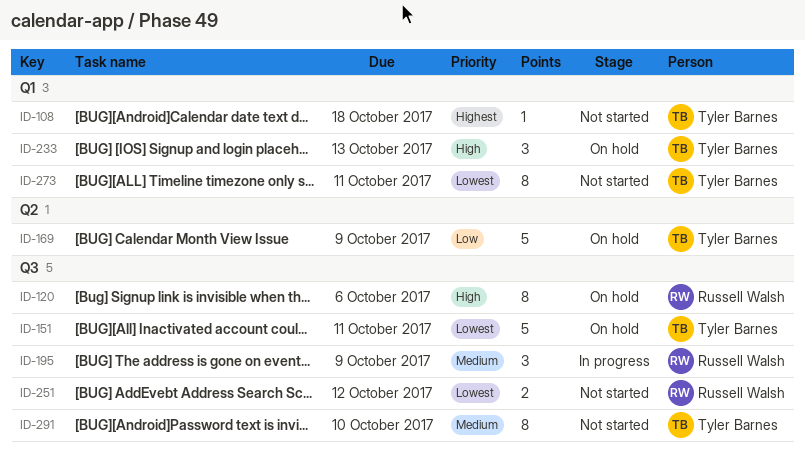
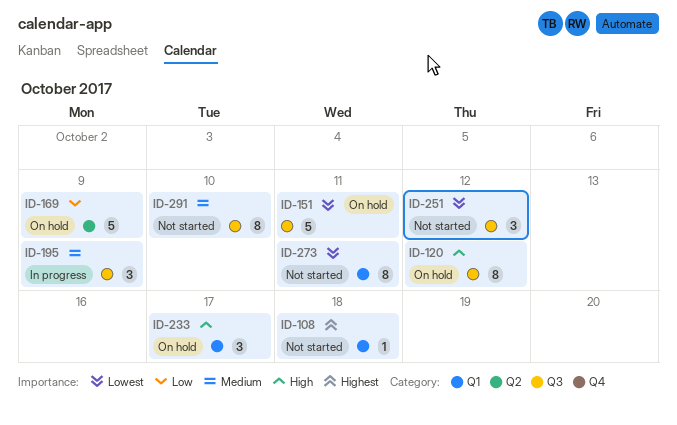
ID-120, due: Oct 6 -> Oct 12
ID-233, due: Oct 13 -> Oct 17
ID-251, estimate: 2 -> 3

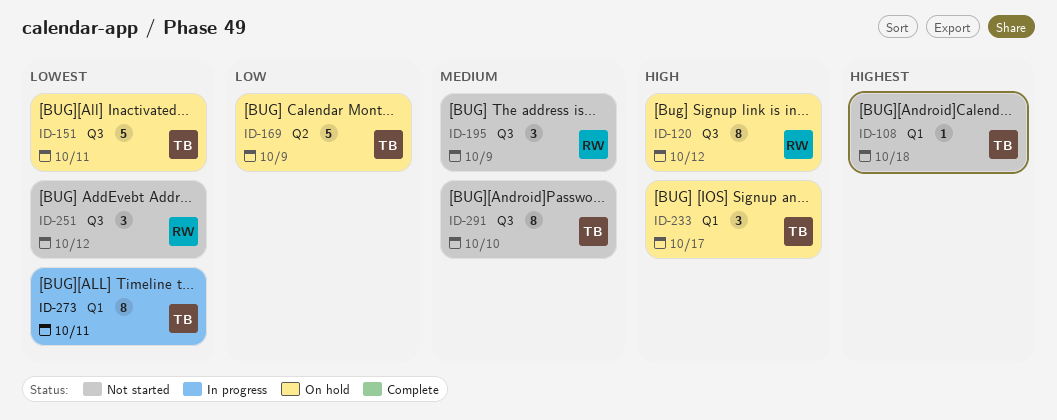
ID-195, status: In progress -> Not started
ID-273, status: Not started -> In progress

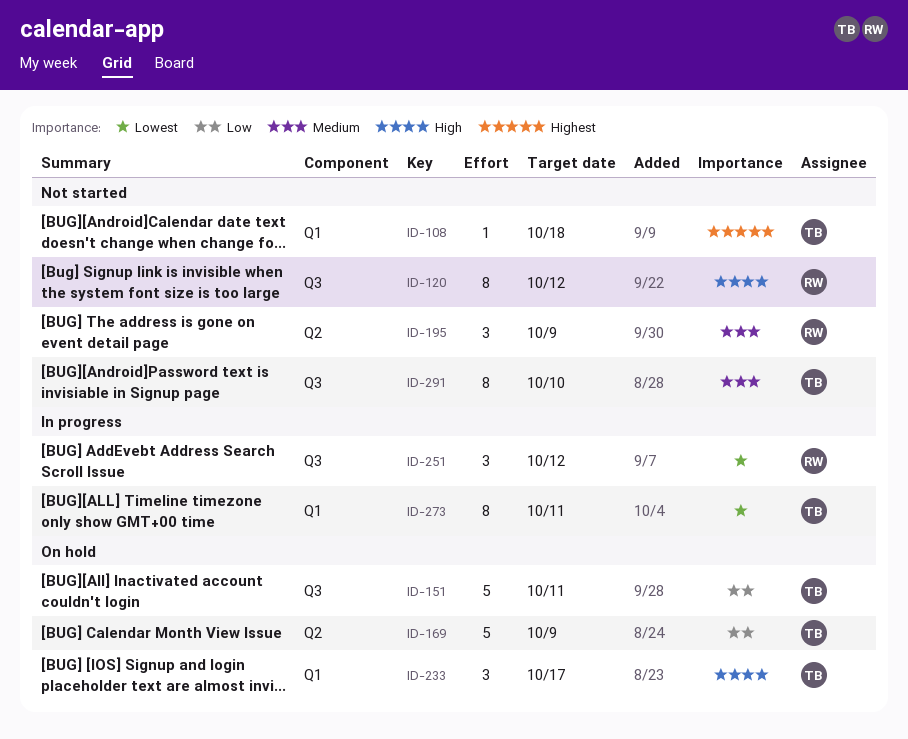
ID-120, status: On hold -> Not started
ID-151, priority: Lowest -> Low
ID-195, label: Q3 -> Q2
ID-251, status: Not started -> In progress

